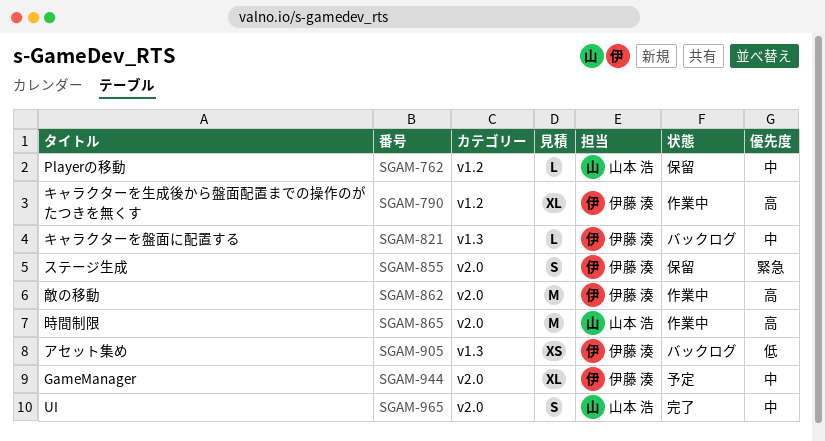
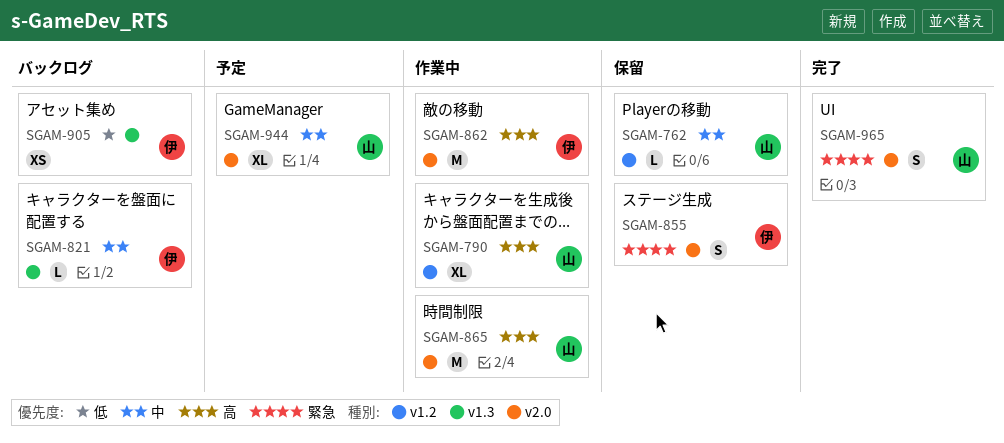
SGAM-790, owner: 伊藤 湊 -> 山本 浩
SGAM-944, owner: 伊藤 湊 -> 山本 浩
SGAM-965, priority: 中 -> 緊急

